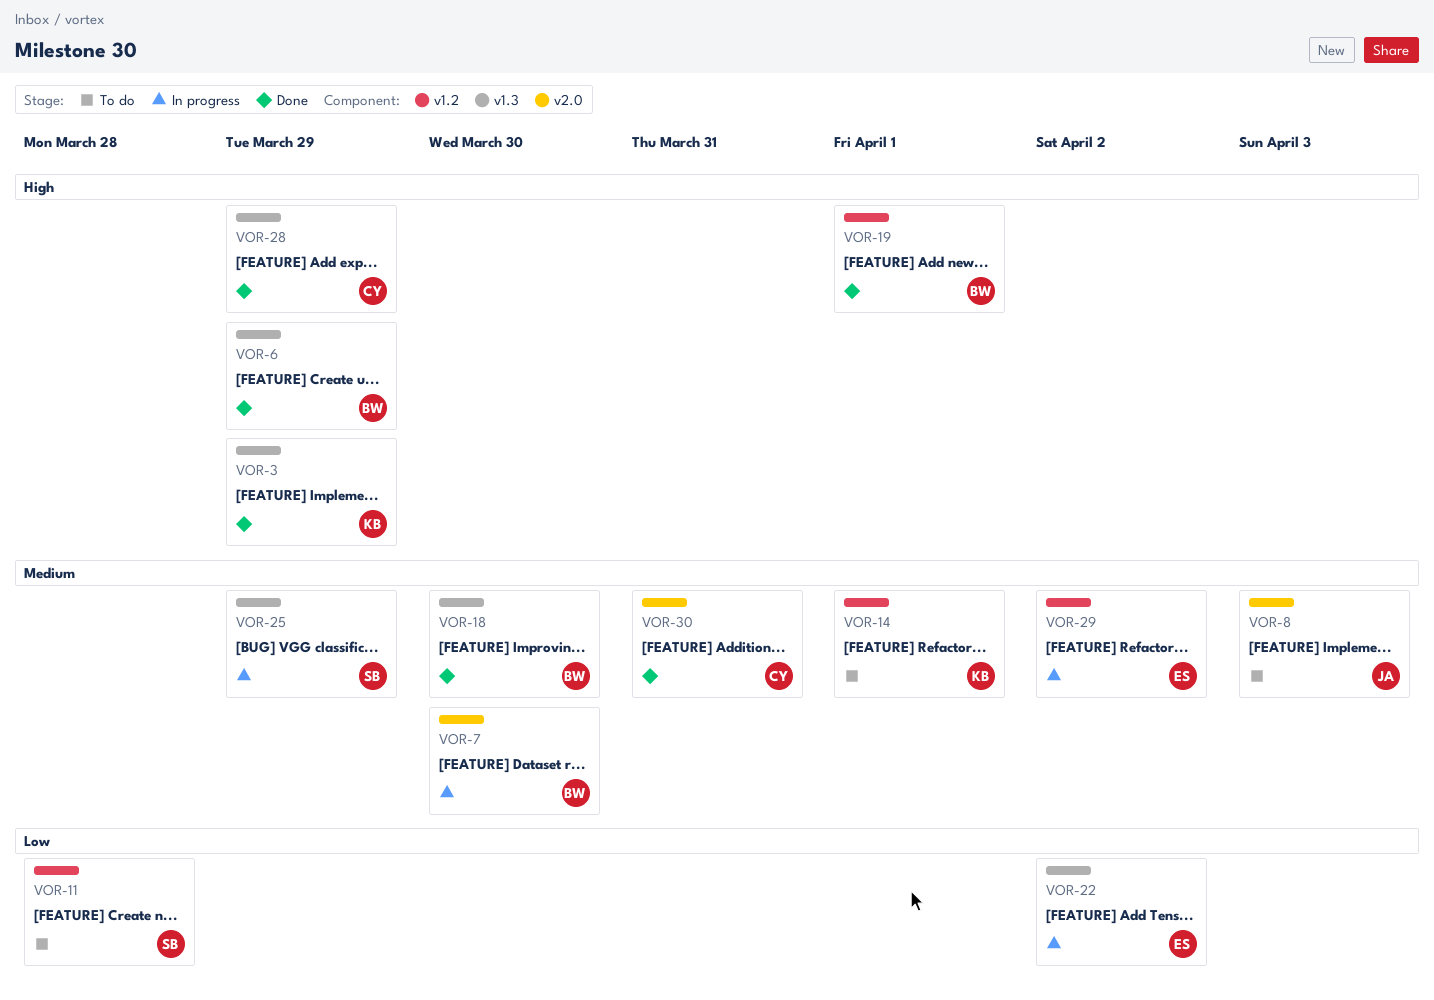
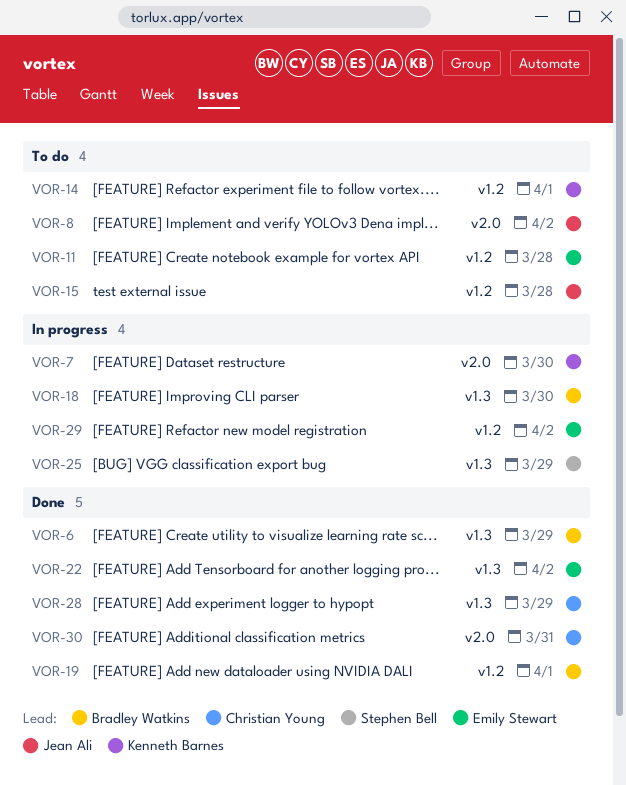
VOR-3: present -> none
VOR-7, owner: Bradley Watkins -> Kenneth Barnes
VOR-8, due: Apr 3 -> Apr 2
VOR-11, owner: Stephen Bell -> Emily Stewart
VOR-15: none -> present
VOR-18, status: Done -> In progress
VOR-22, status: In progress -> Done

